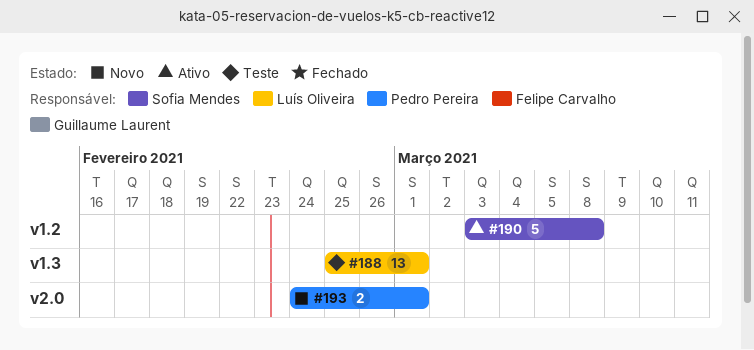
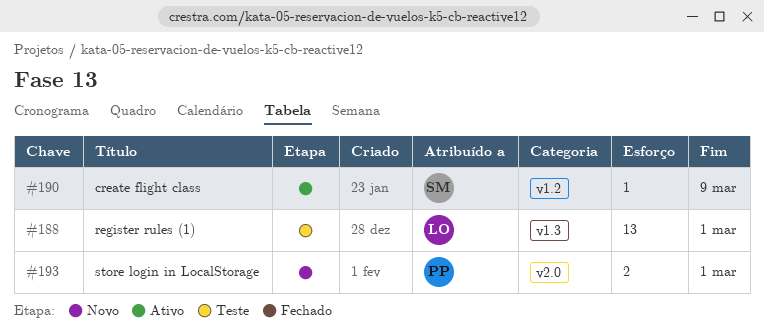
#190, estimate: 5 -> 1
#190, due: Mar 8 -> Mar 9

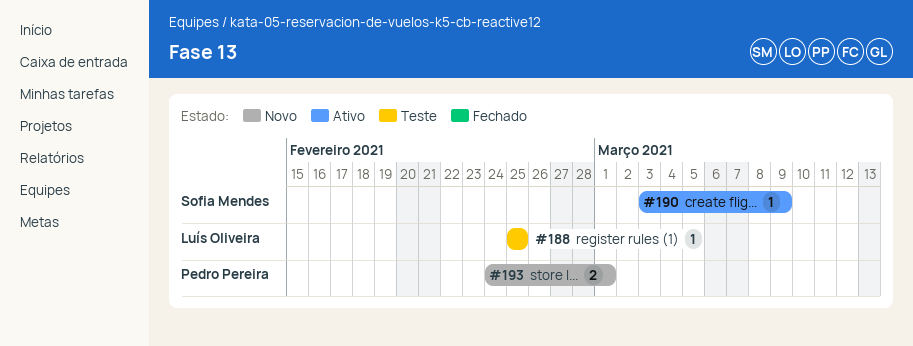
#188, estimate: 13 -> 1
#188, due: Mar 1 -> Feb 25

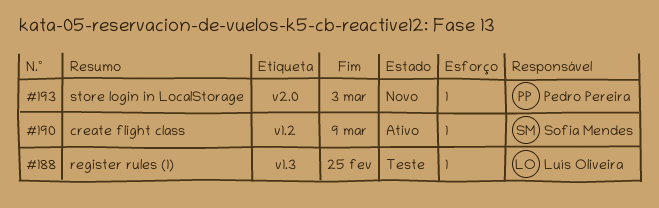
#193, estimate: 2 -> 1
#193, due: Mar 1 -> Mar 3

